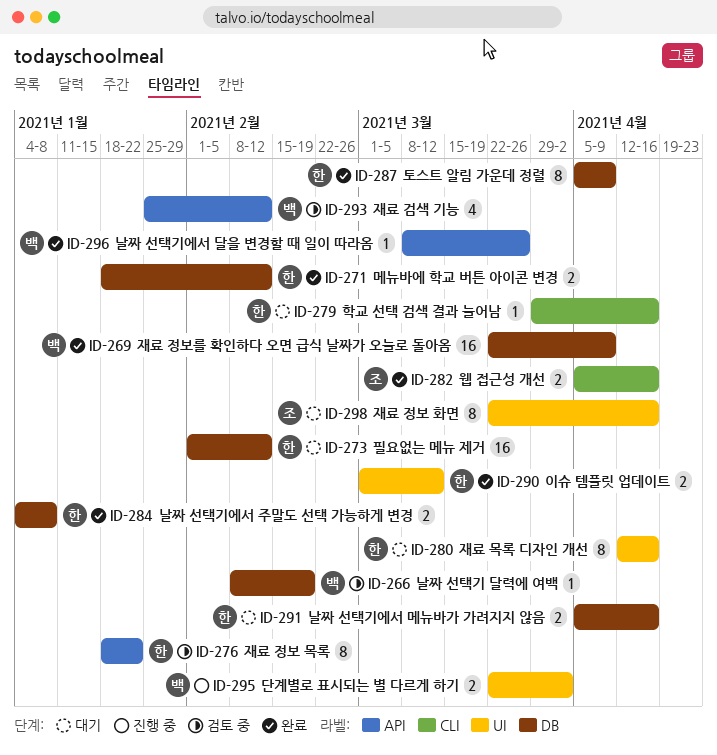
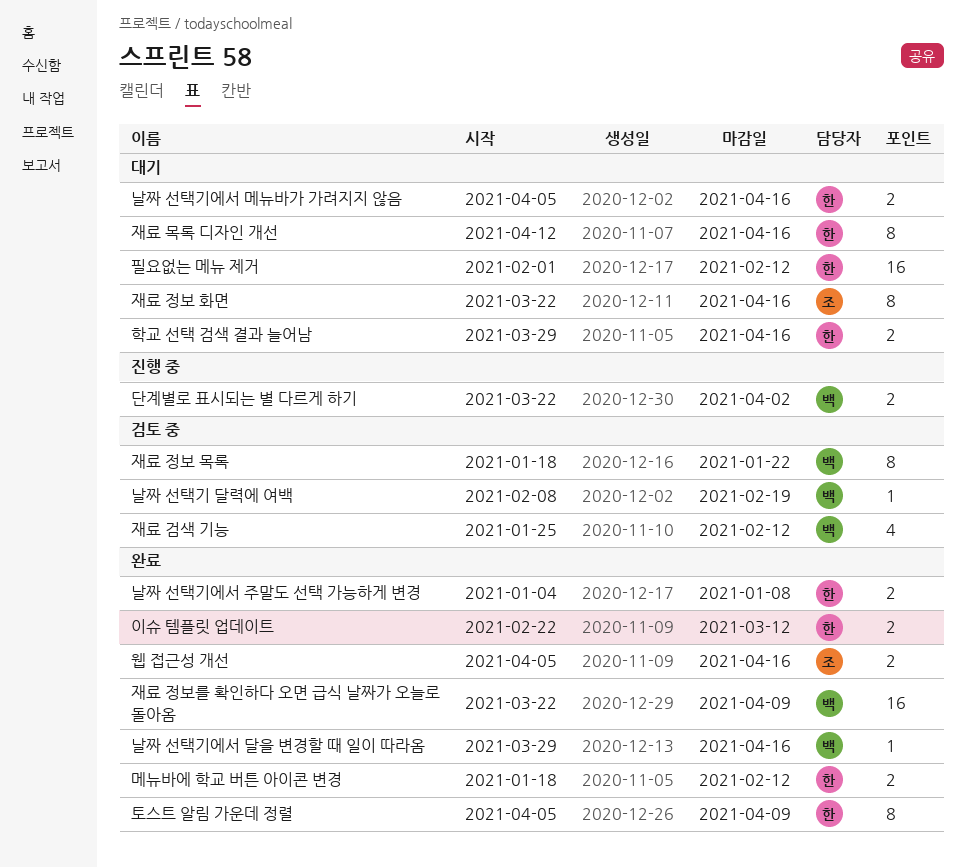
날짜 선택기에서 달을 변경할 때 일이 따라옴, start: Mar 8 -> Mar 29
날짜 선택기에서 달을 변경할 때 일이 따라옴, due: Mar 26 -> Apr 16
이슈 템플릿 업데이트, start: Mar 1 -> Feb 22
재료 정보 목록, owner: 한 -> 백
학교 선택 검색 결과 늘어남, estimate: 1 -> 2

